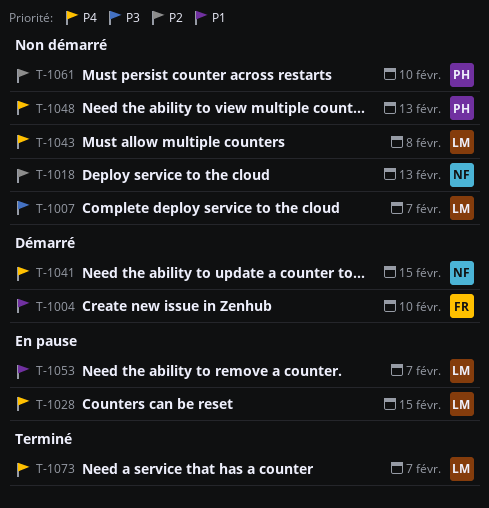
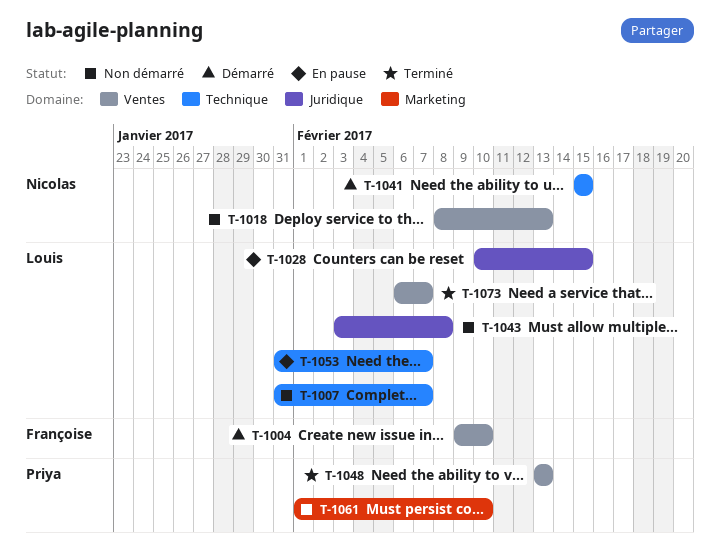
T-1048, status: Non démarré -> Terminé

